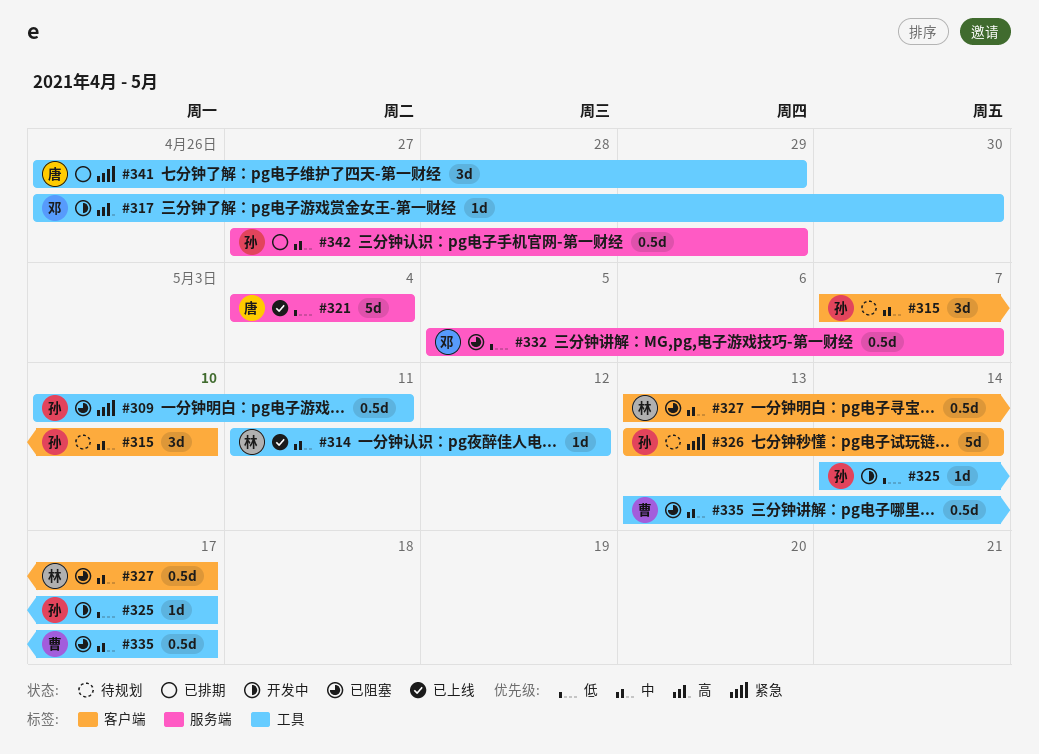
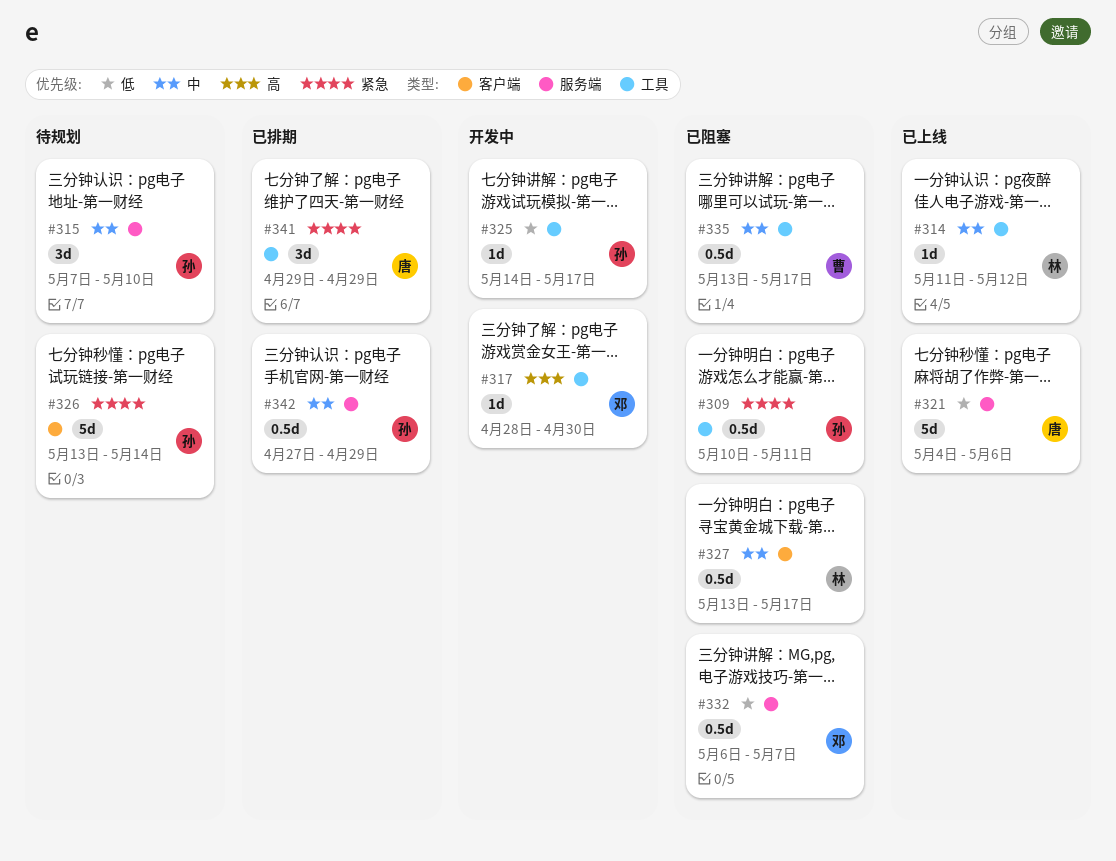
#315, label: 客户端 -> 服务端
#317, start: Apr 26 -> Apr 28
#321, due: May 4 -> May 6
#332, start: May 5 -> May 6
#341, start: Apr 26 -> Apr 29

